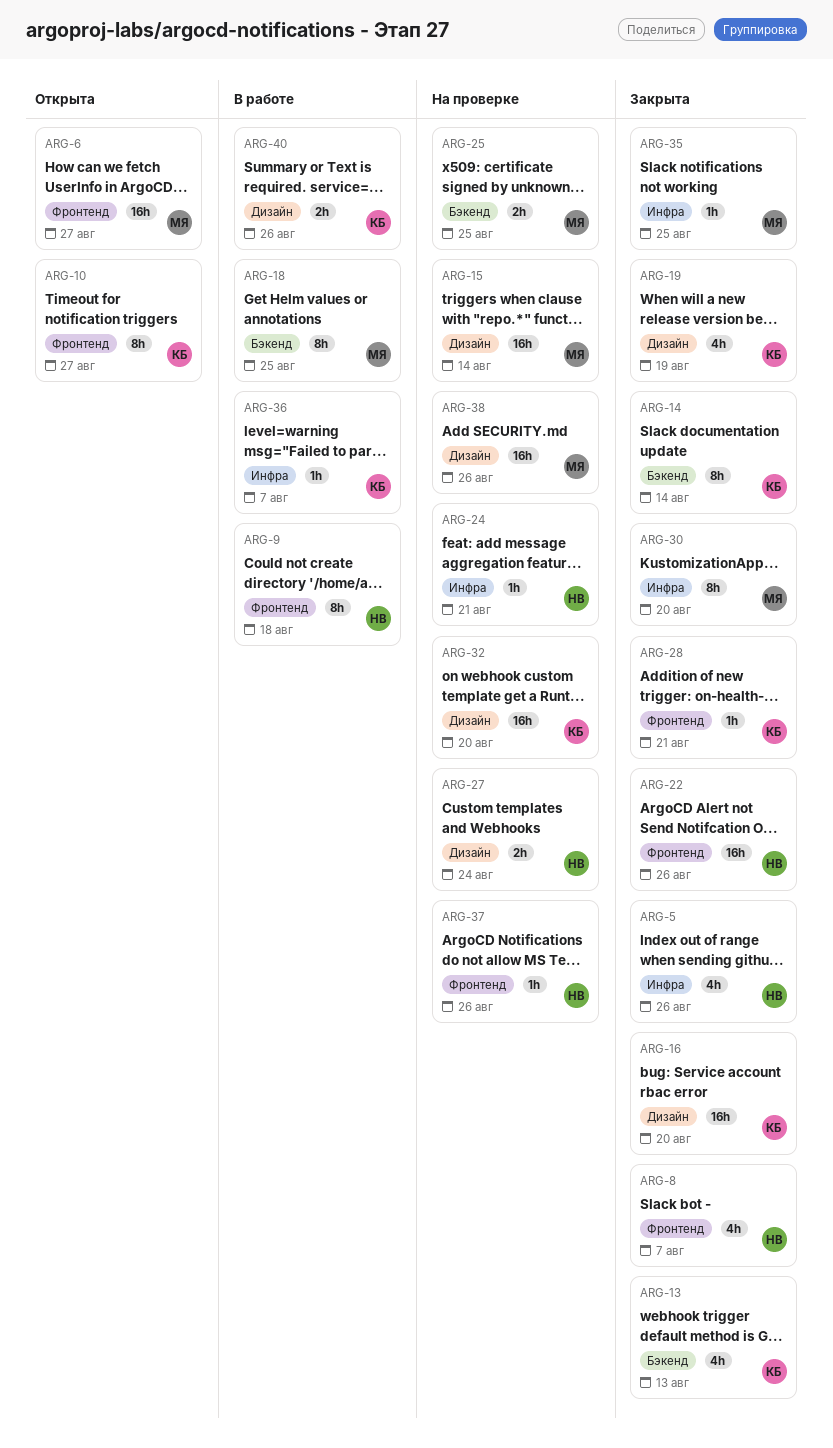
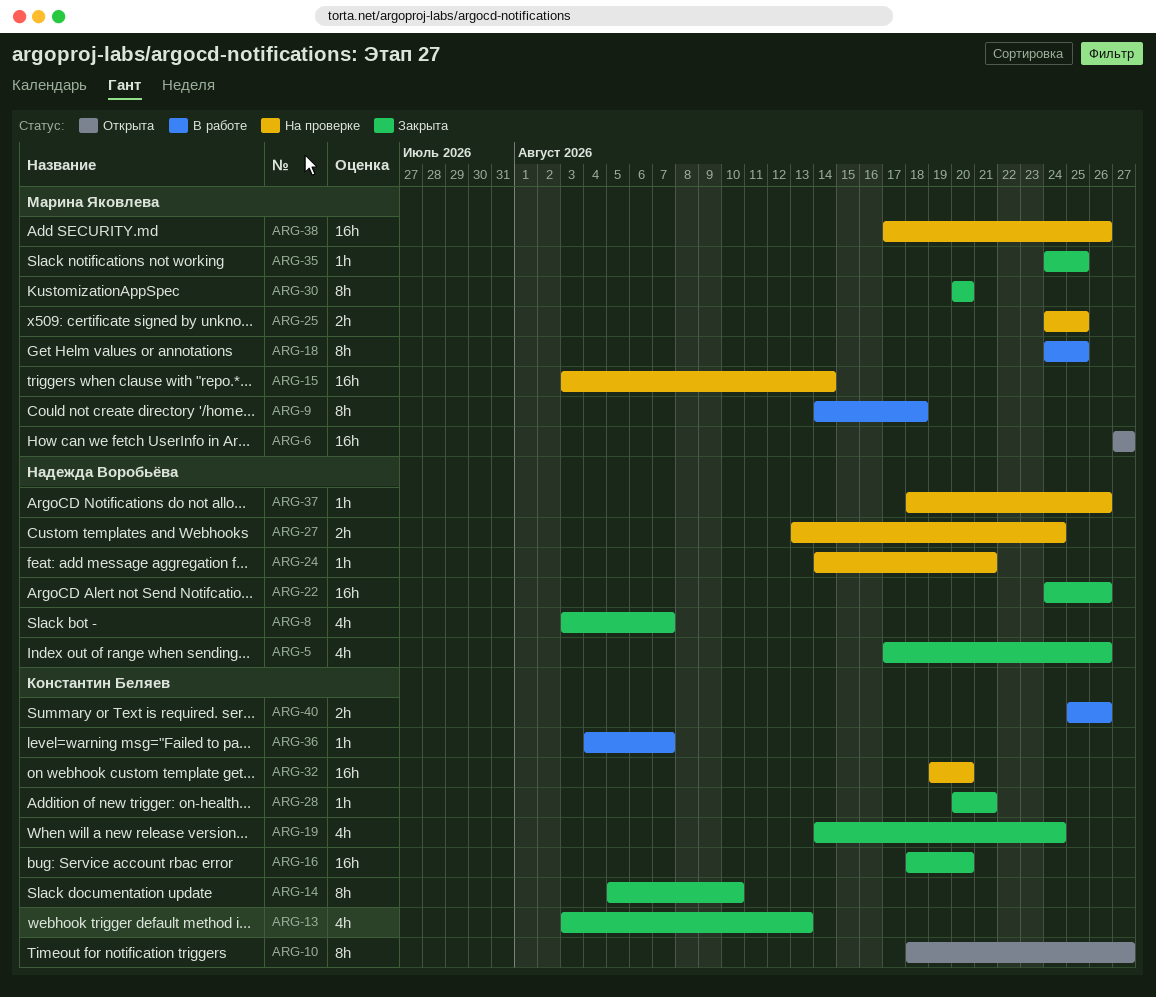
ARG-9, owner: Надежда Воробьёва -> Марина Яковлева
ARG-14, due: Aug 14 -> Aug 10
ARG-19, due: Aug 19 -> Aug 24

